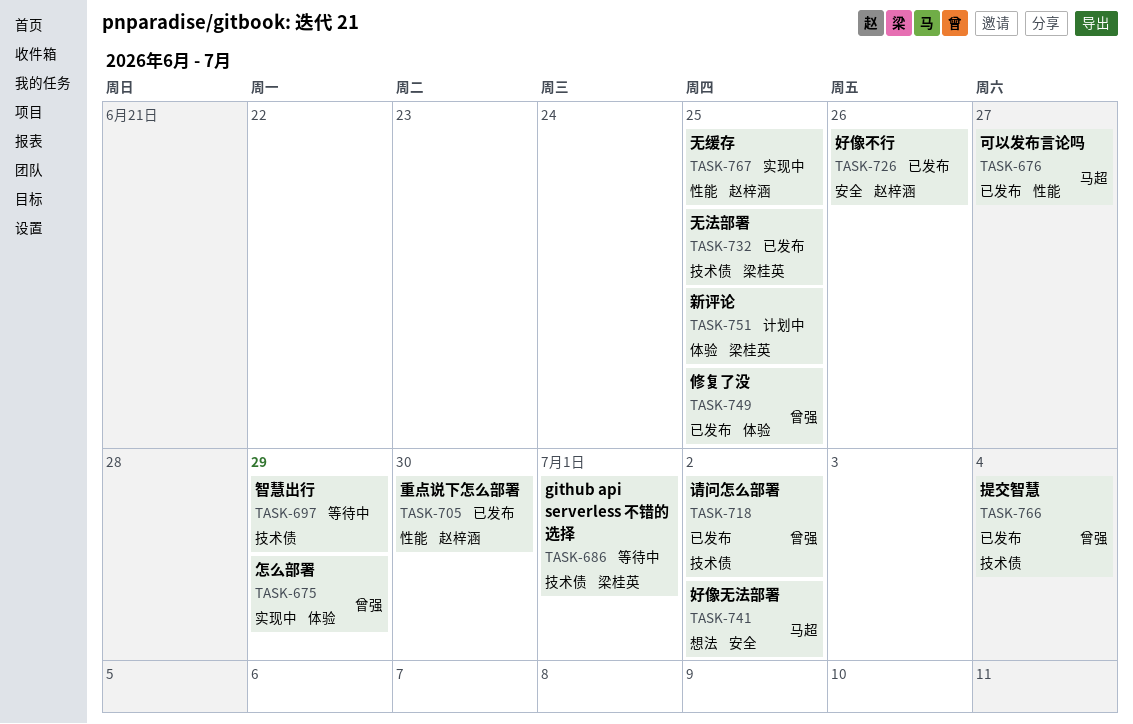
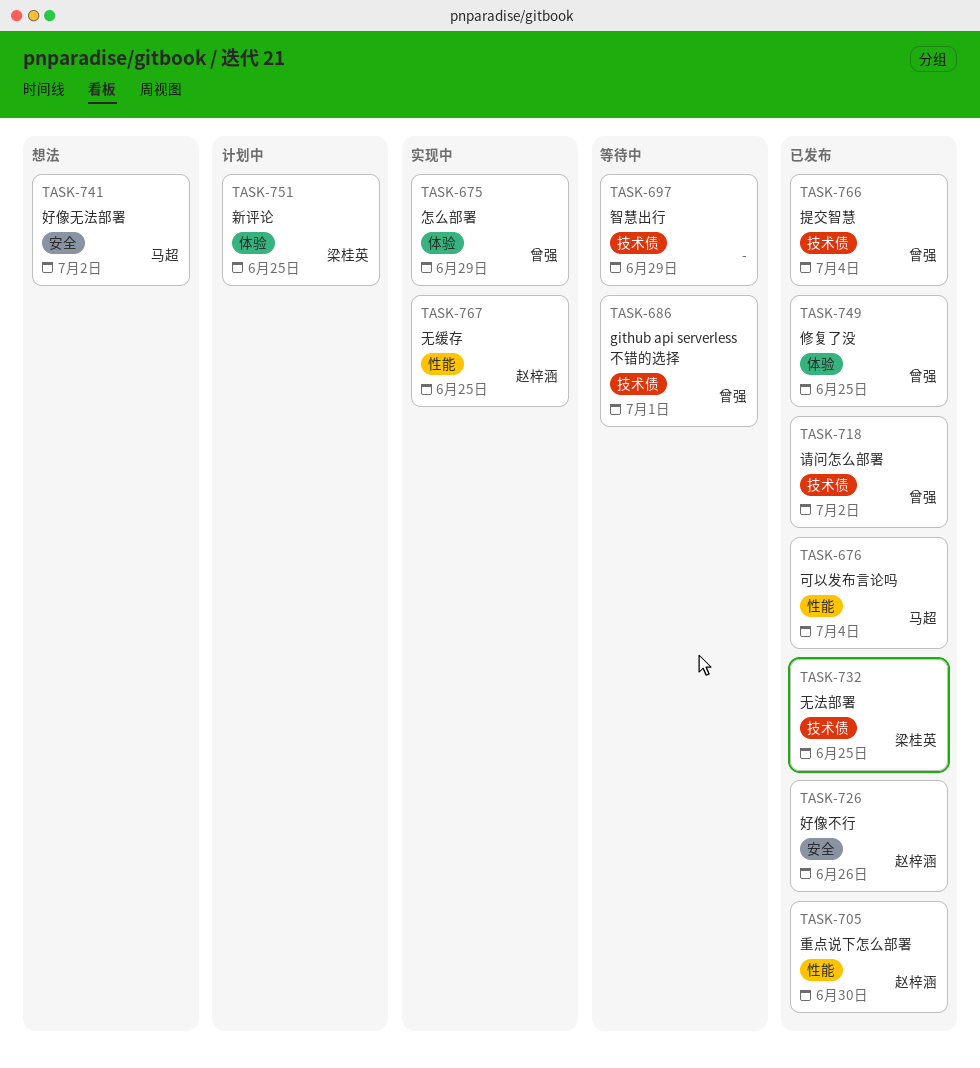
TASK-676, due: Jun 27 -> Jul 4
TASK-686, owner: 梁桂英 -> 曾强

